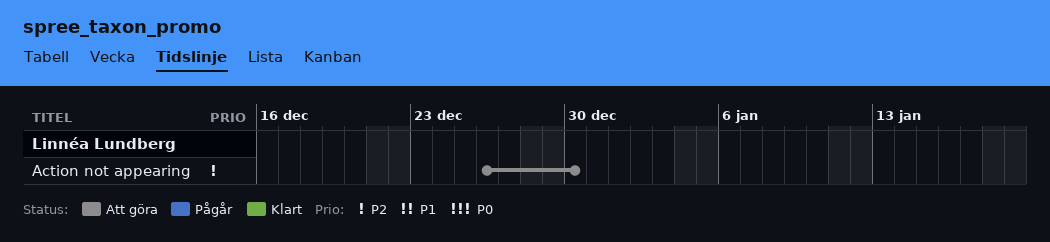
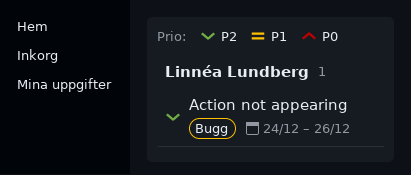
Action not appearing, start: Dec 26 -> Dec 24
Action not appearing, due: Dec 30 -> Dec 26

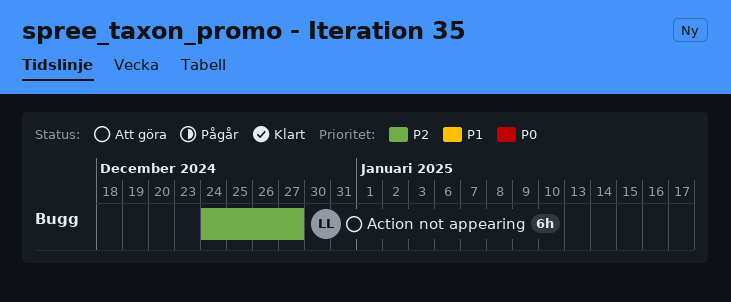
Action not appearing, due: Dec 26 -> Dec 27

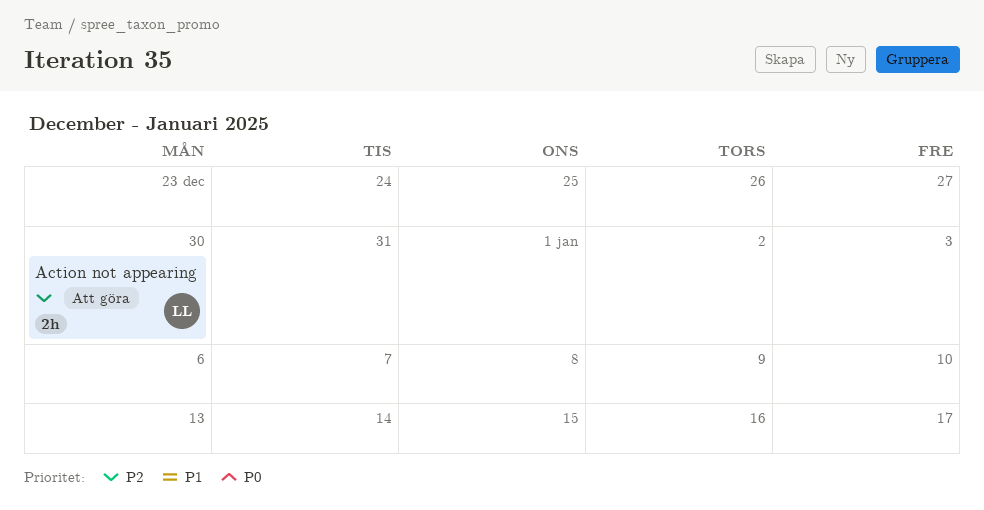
Action not appearing, estimate: 6h -> 2h
Action not appearing, due: Dec 27 -> Dec 30

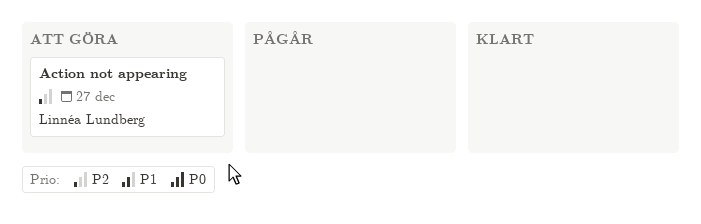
Action not appearing, due: Dec 30 -> Dec 27

